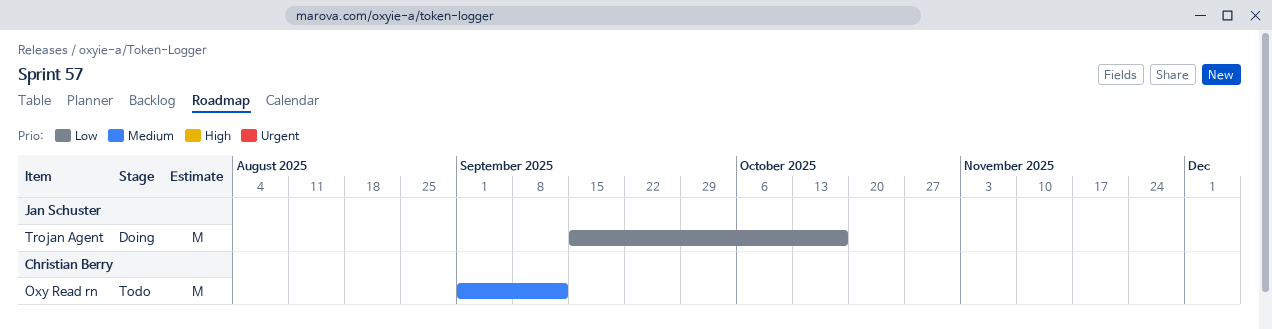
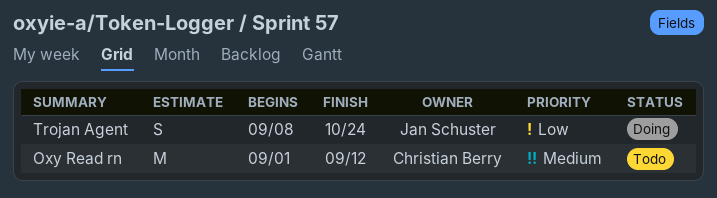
Trojan Agent, estimate: M -> S
Trojan Agent, start: Sep 15 -> Sep 8
Trojan Agent, due: Oct 17 -> Oct 24

